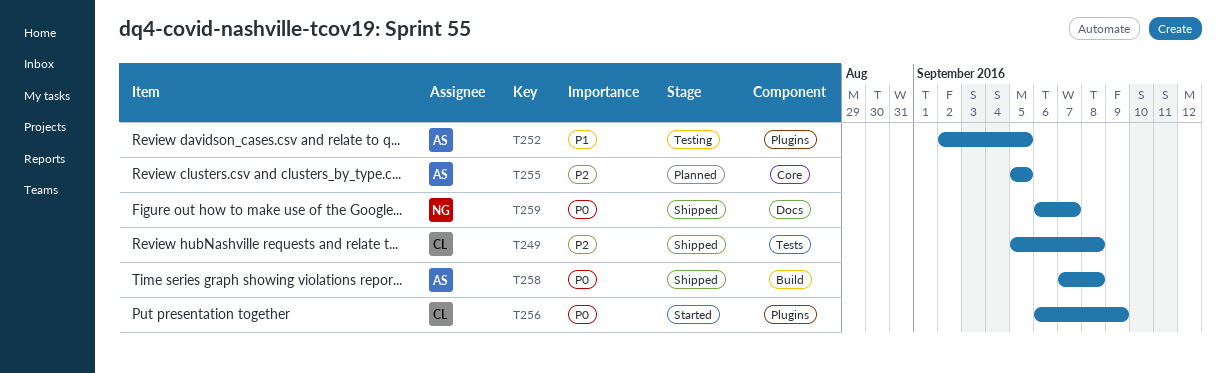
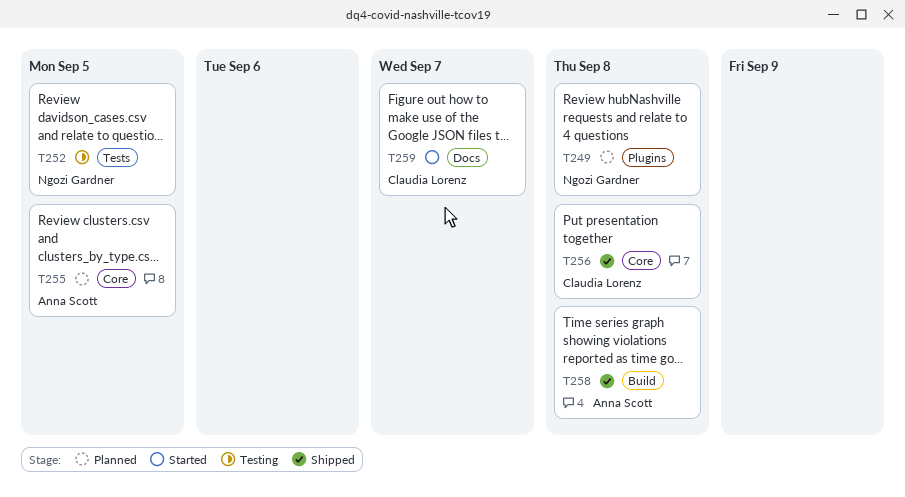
T249, status: Shipped -> Planned
T249, owner: Claudia Lorenz -> Ngozi Gardner
T249, label: Tests -> Plugins
T252, owner: Anna Scott -> Ngozi Gardner
T252, label: Plugins -> Tests
T256, status: Started -> Shipped
T256, label: Plugins -> Core
T256, due: Sep 9 -> Sep 8
T259, status: Shipped -> Started
T259, owner: Ngozi Gardner -> Claudia Lorenz

